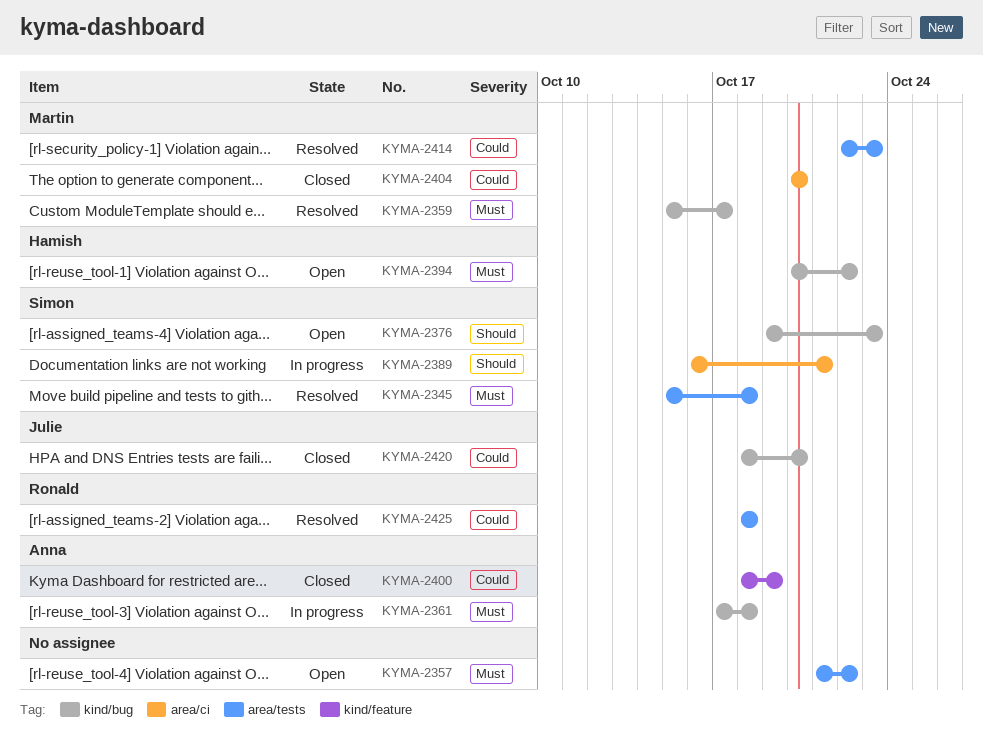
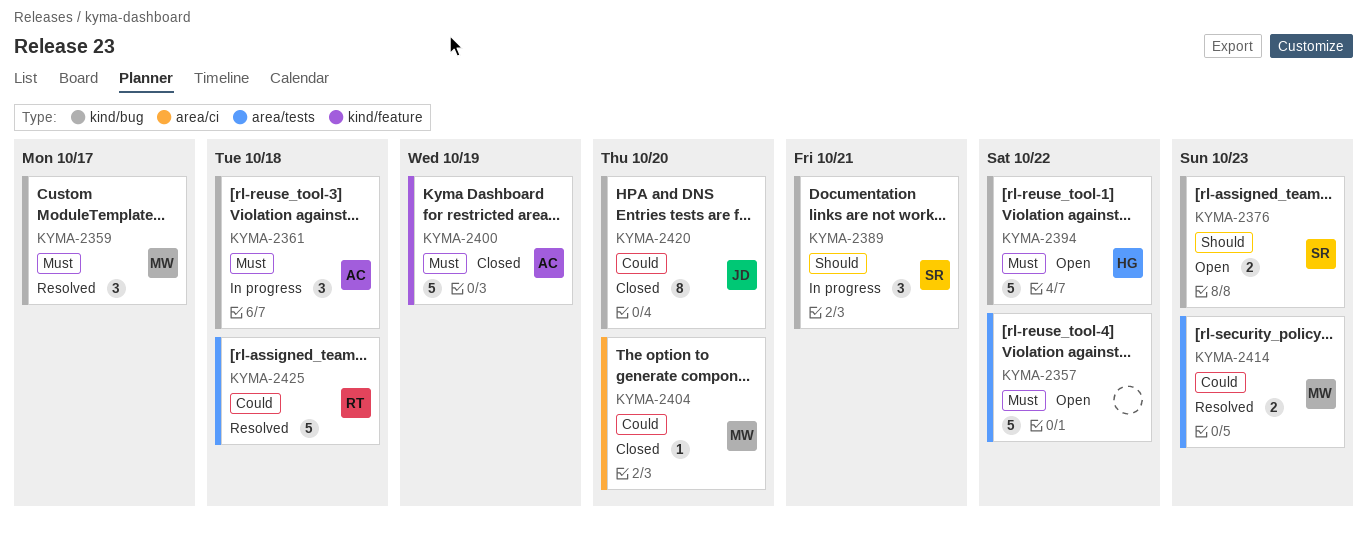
KYMA-2345: present -> none
KYMA-2389, label: area/ci -> kind/bug
KYMA-2400, priority: Could -> Must

